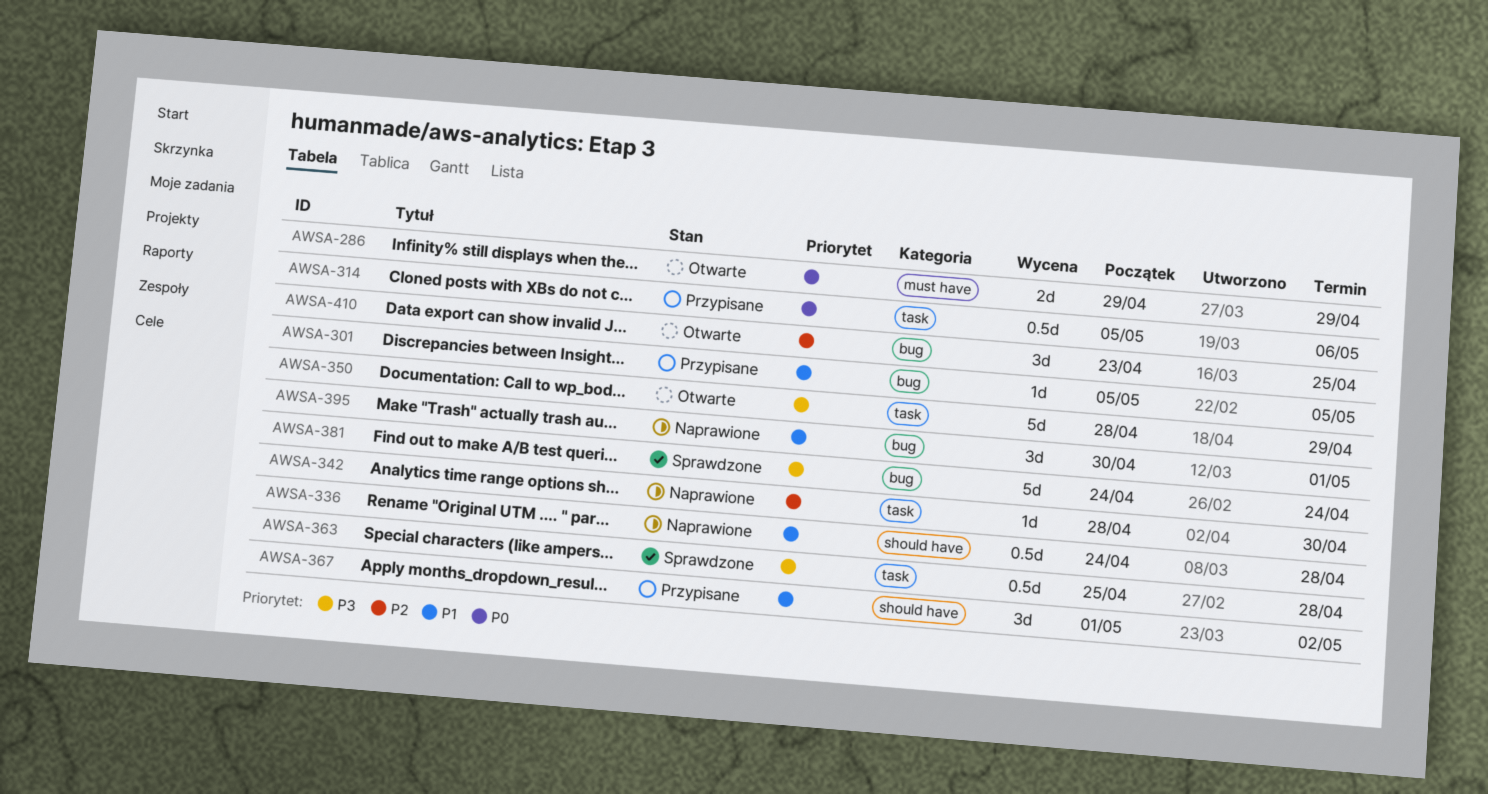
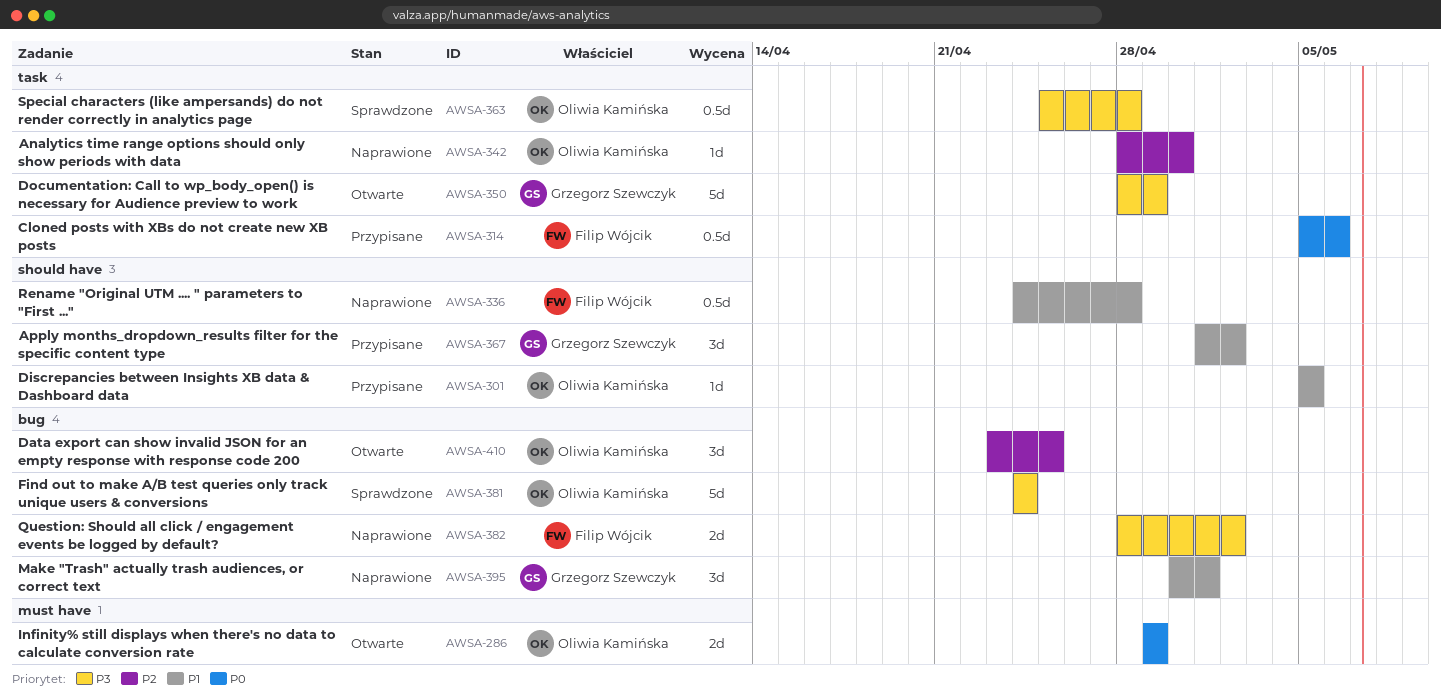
AWSA-301, label: bug -> should have
AWSA-382: none -> present

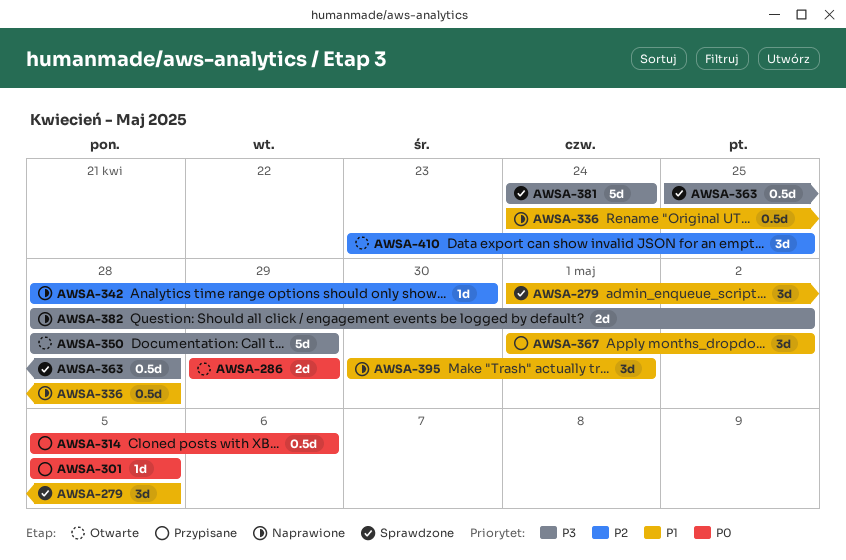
AWSA-279: none -> present
AWSA-301, priority: P1 -> P0

